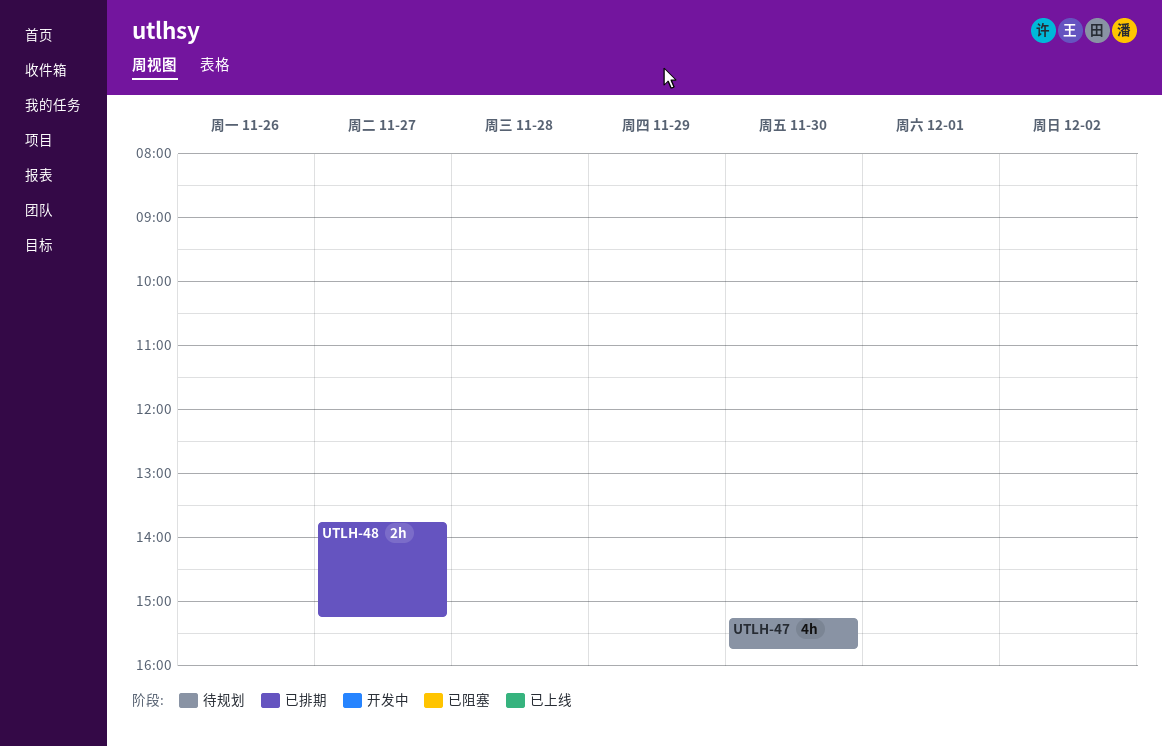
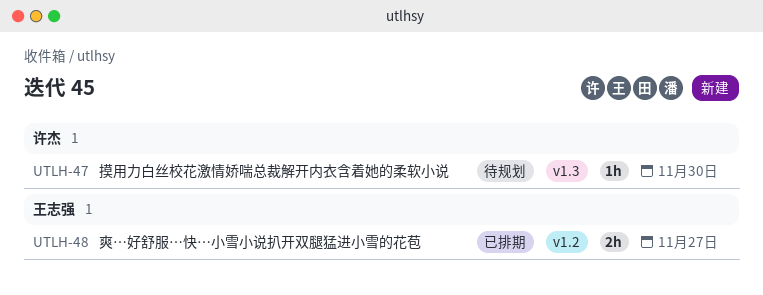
UTLH-47, estimate: 4h -> 1h

